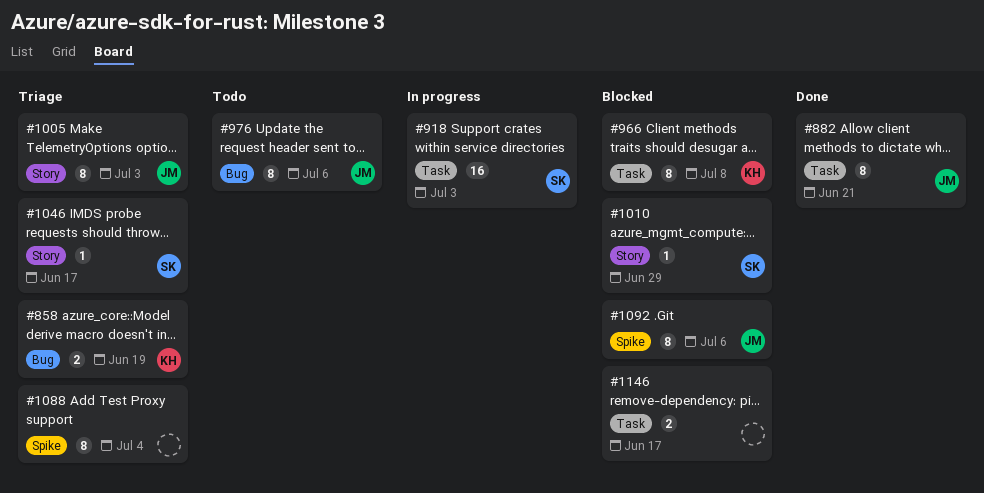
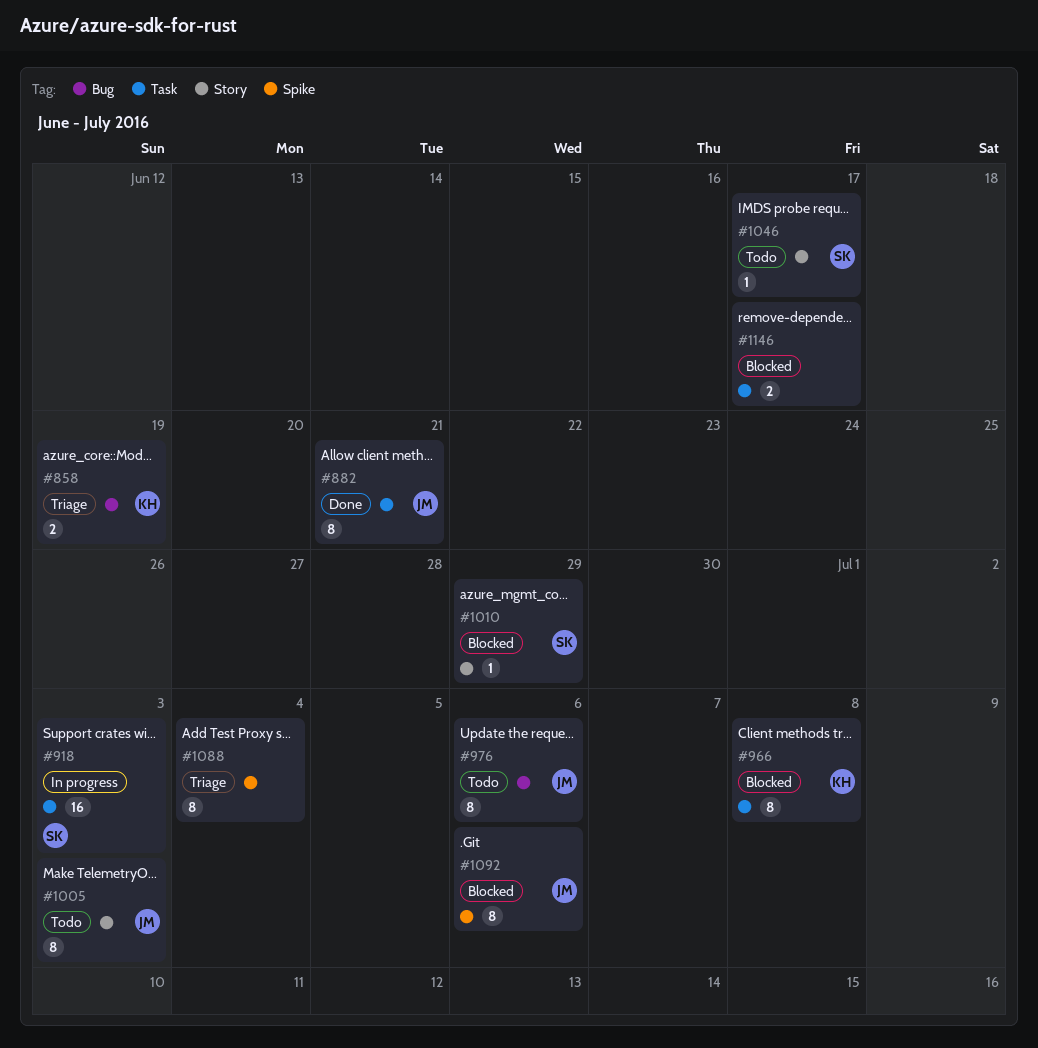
#1005, status: Triage -> Todo
#1046, status: Triage -> Todo

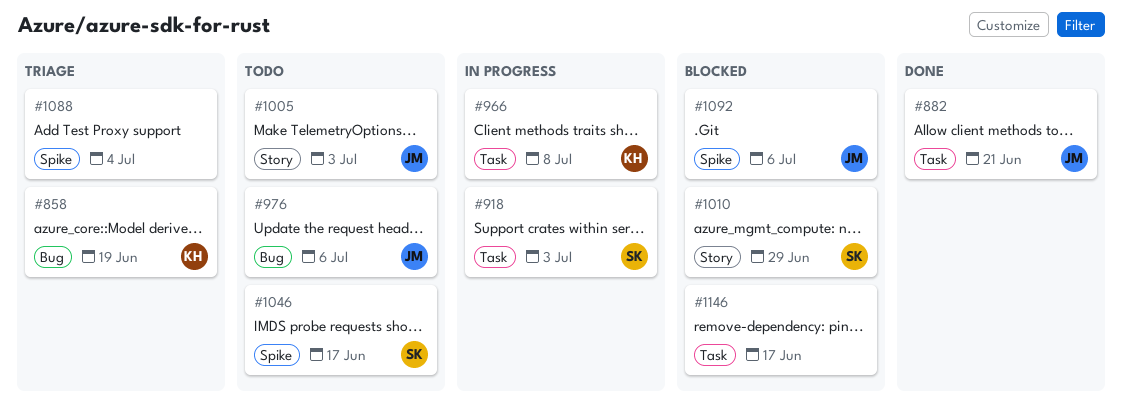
#966, status: Blocked -> In progress
#1046, label: Story -> Spike

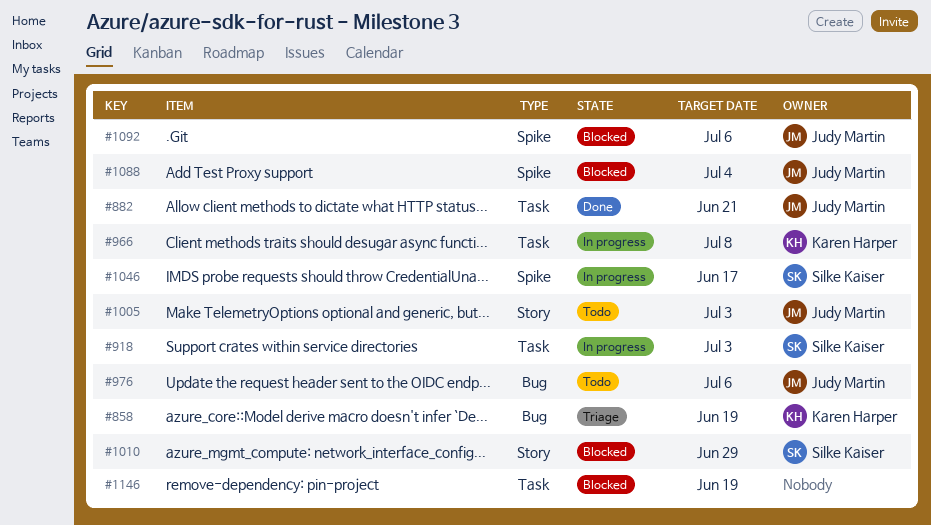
#1046, status: Todo -> In progress
#1088, status: Triage -> Blocked
#1088, owner: none -> Judy Martin
#1146, due: Jun 17 -> Jun 19

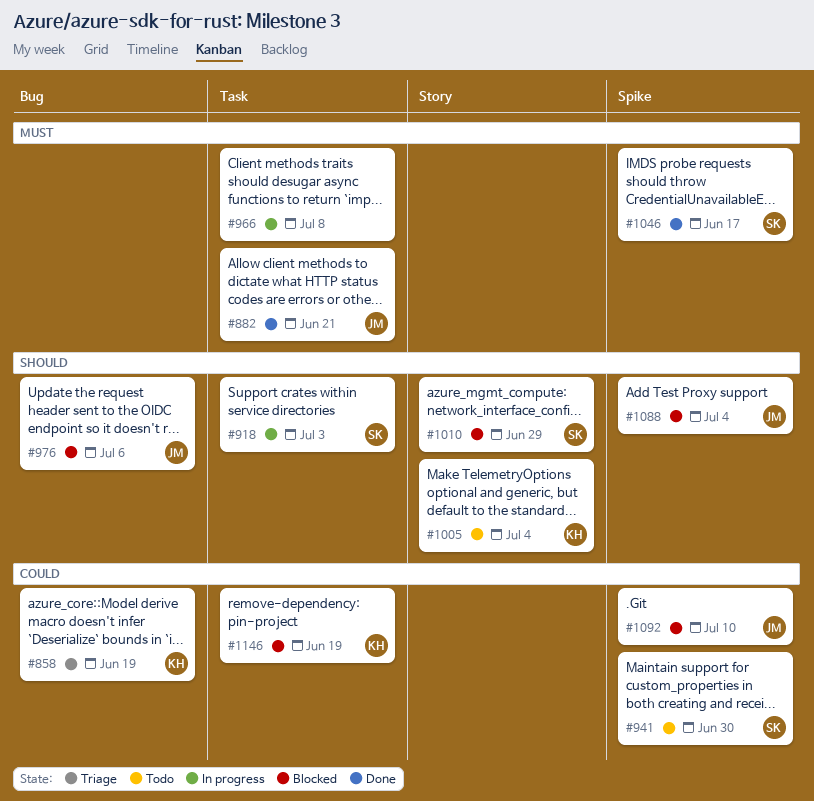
#941: none -> present
#966, owner: Karen Harper -> none
#976, status: Todo -> Blocked
#1005, owner: Judy Martin -> Karen Harper
#1005, due: Jul 3 -> Jul 4
#1046, status: In progress -> Done
#1092, due: Jul 6 -> Jul 10
#1146, owner: none -> Karen Harper

